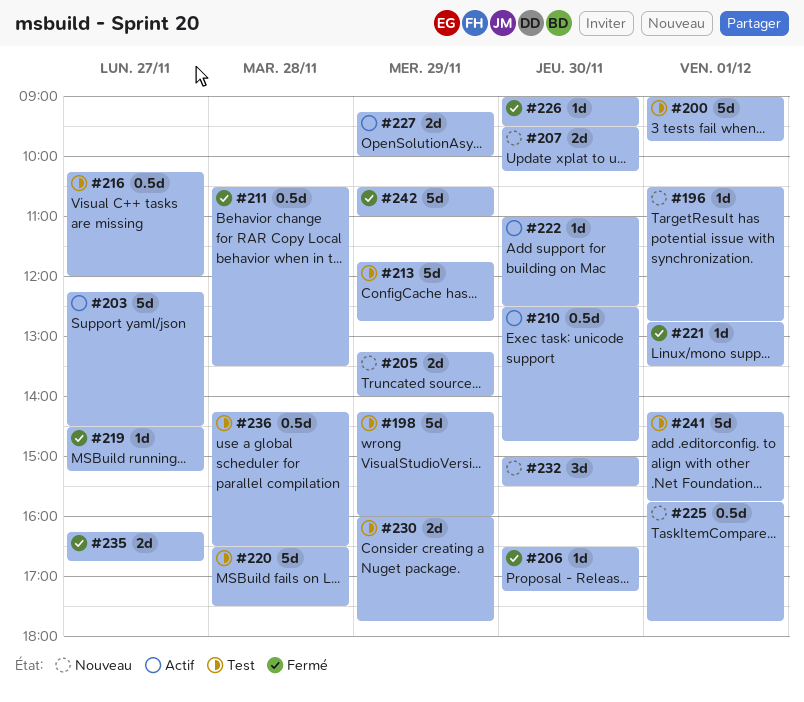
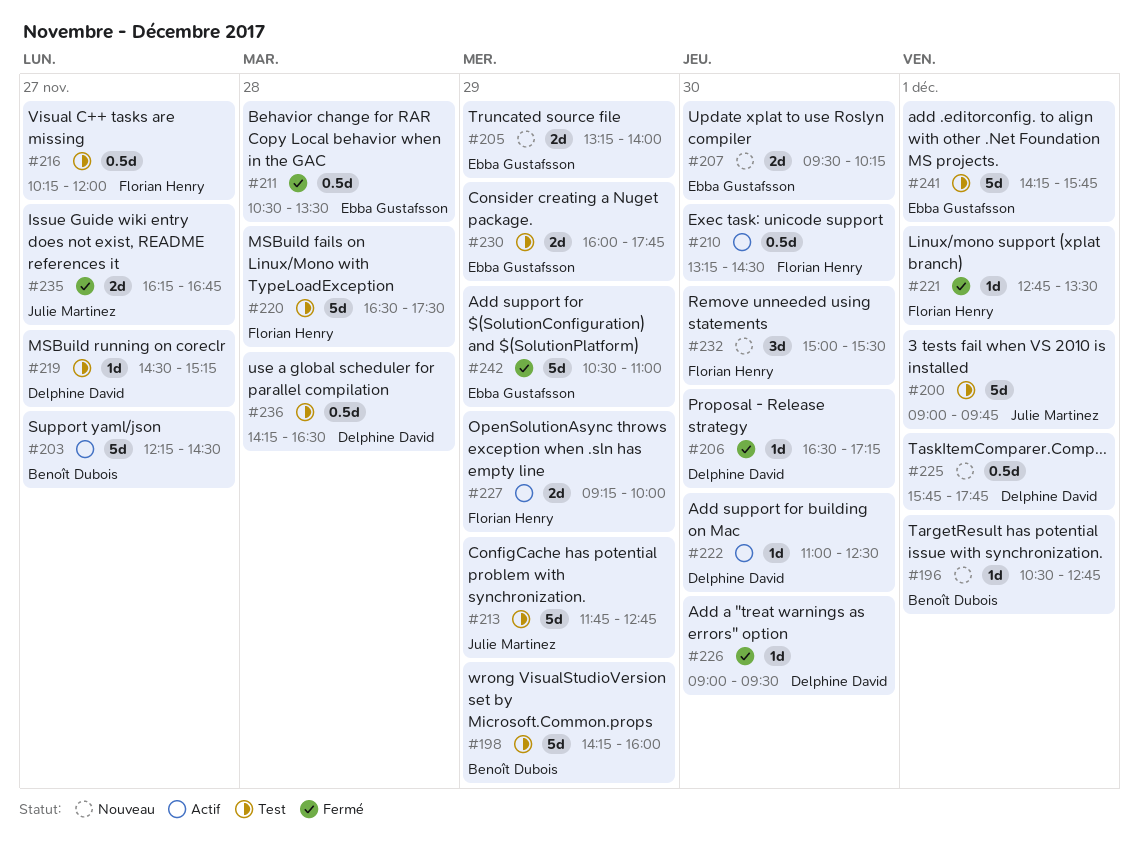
#210, begins: 12:30 -> 13:15
#210, ends: 14:45 -> 14:30
#219, status: Fermé -> Test

